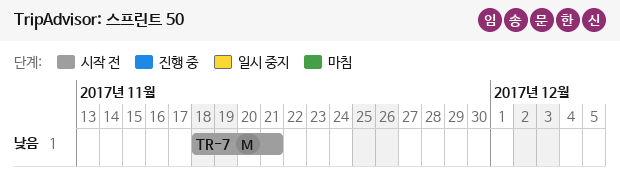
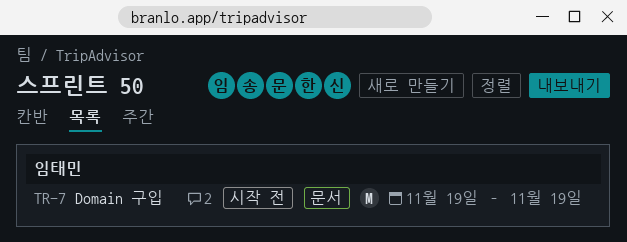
TR-7, start: Nov 18 -> Nov 19
TR-7, due: Nov 21 -> Nov 19

